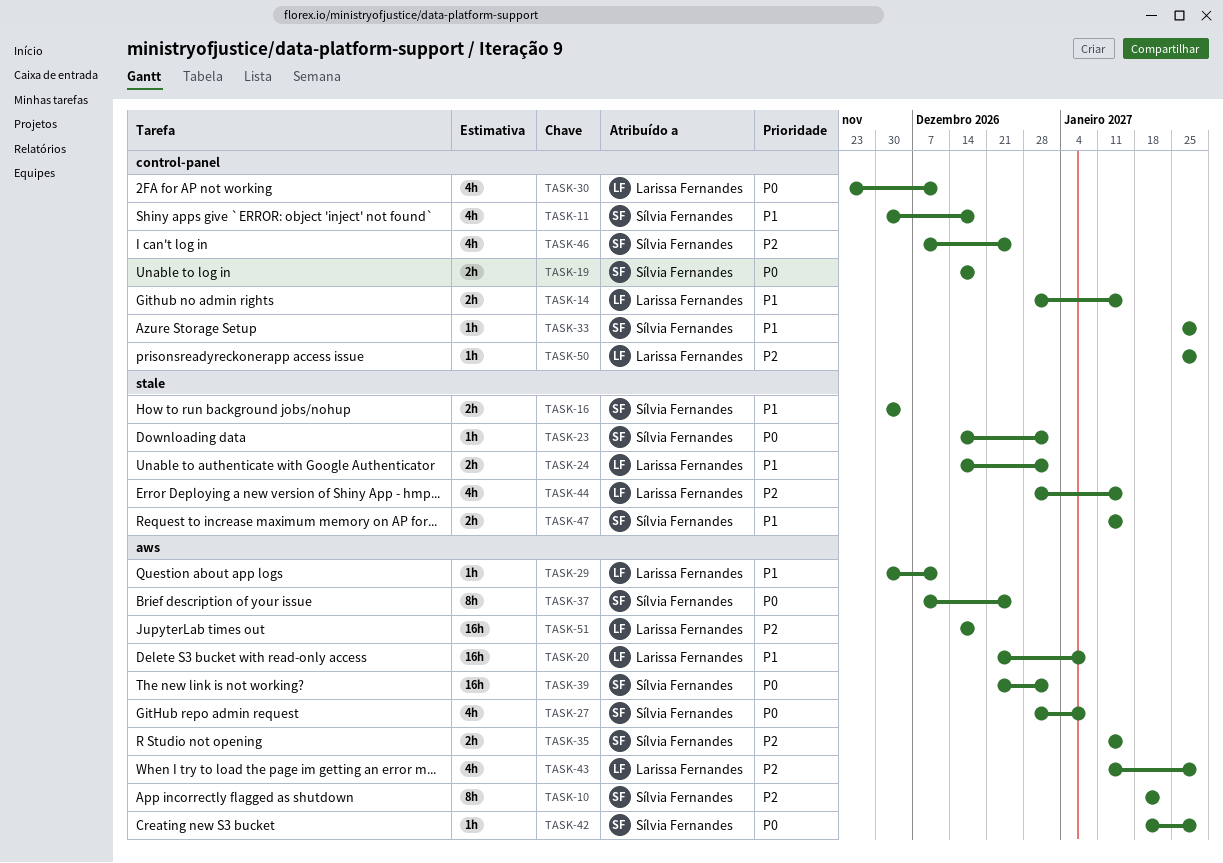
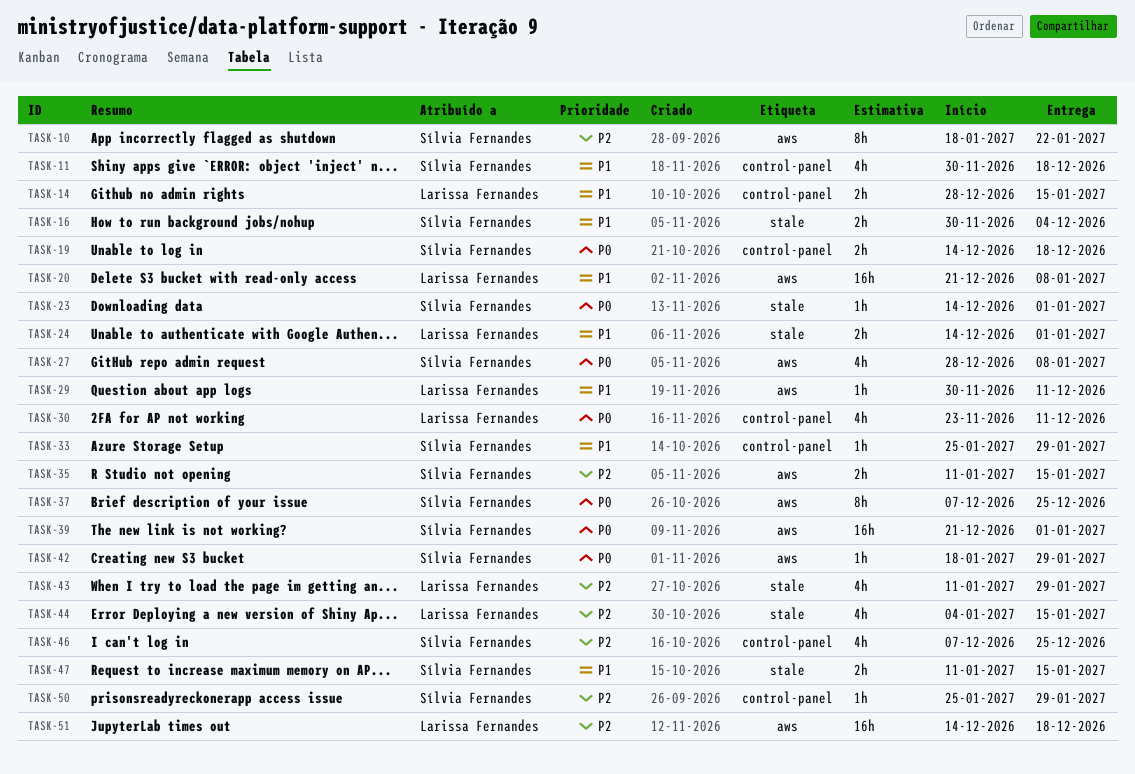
TASK-43, label: aws -> stale
TASK-44, start: Dec 28 -> Jan 4
TASK-50, owner: Larissa Fernandes -> Sílvia Fernandes

